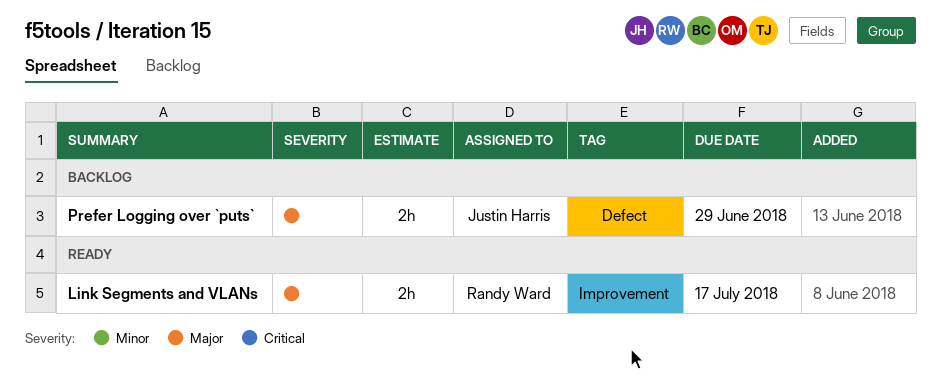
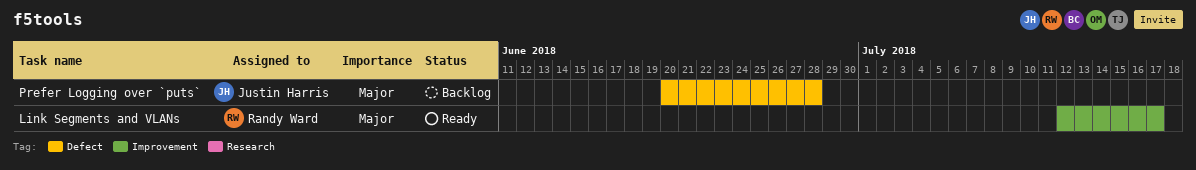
Prefer Logging over `puts`, due: Jun 29 -> Jun 28

